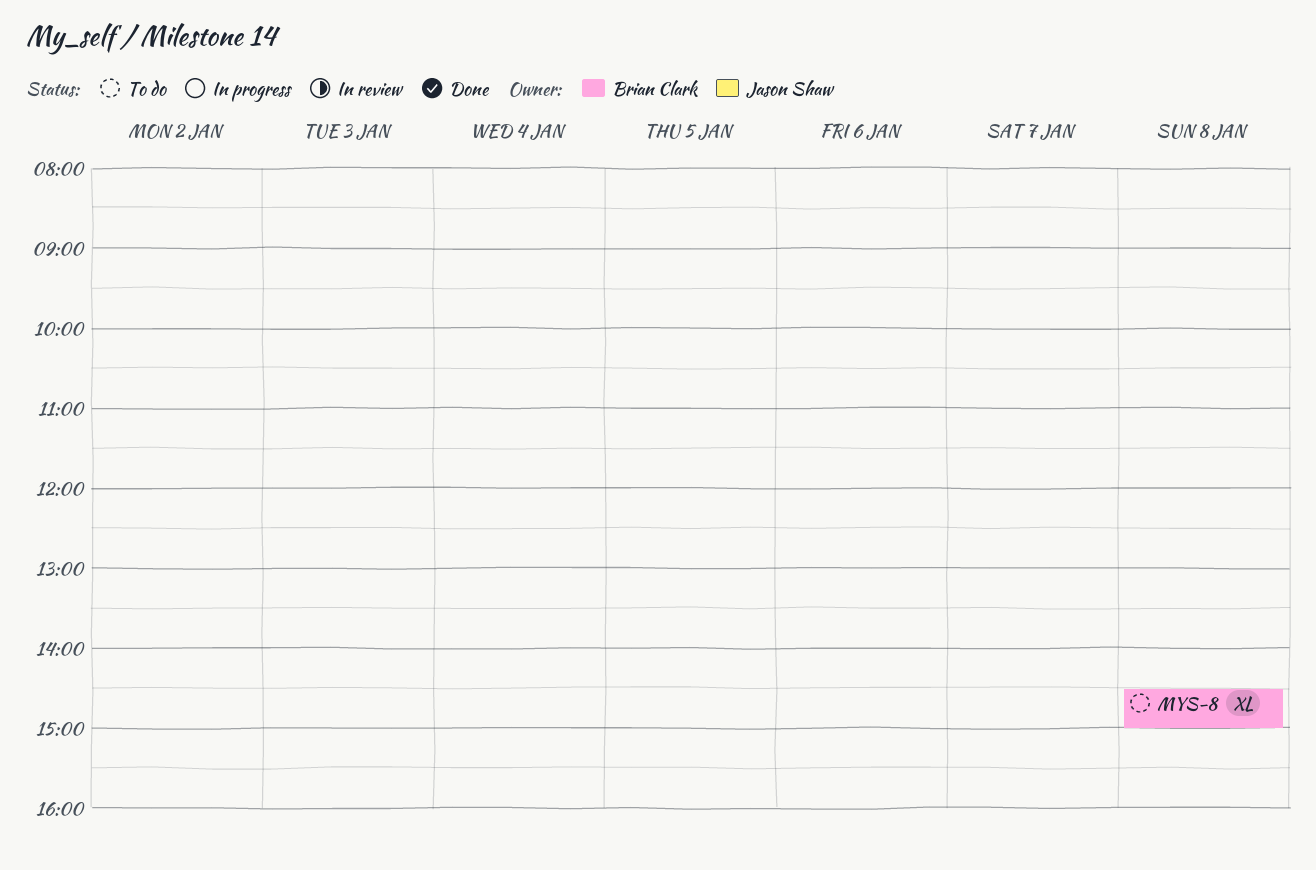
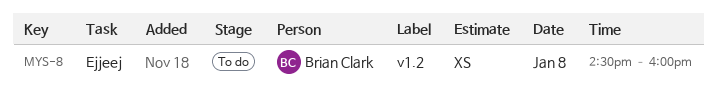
MYS-8, estimate: XL -> XS
MYS-8, ends: 15:00 -> 16:00

